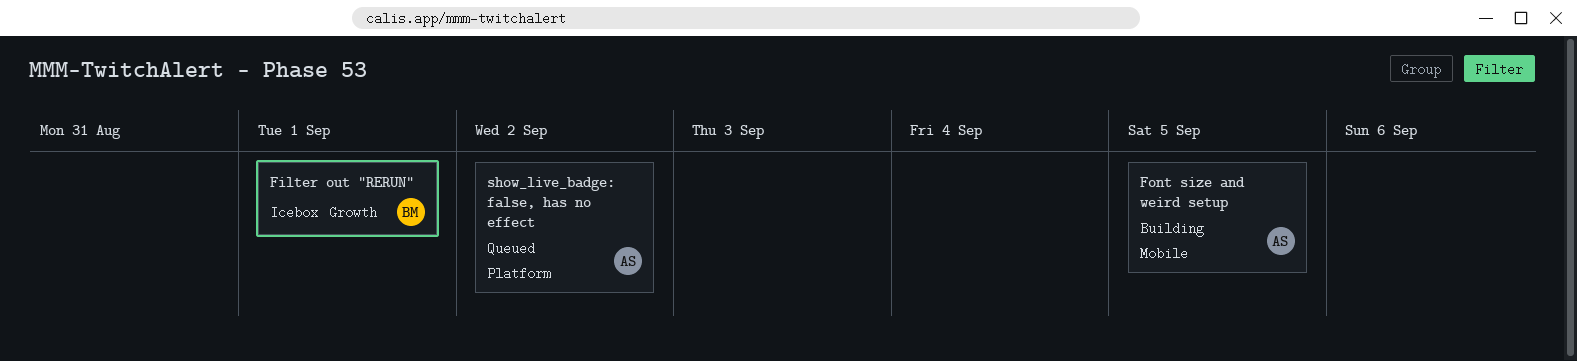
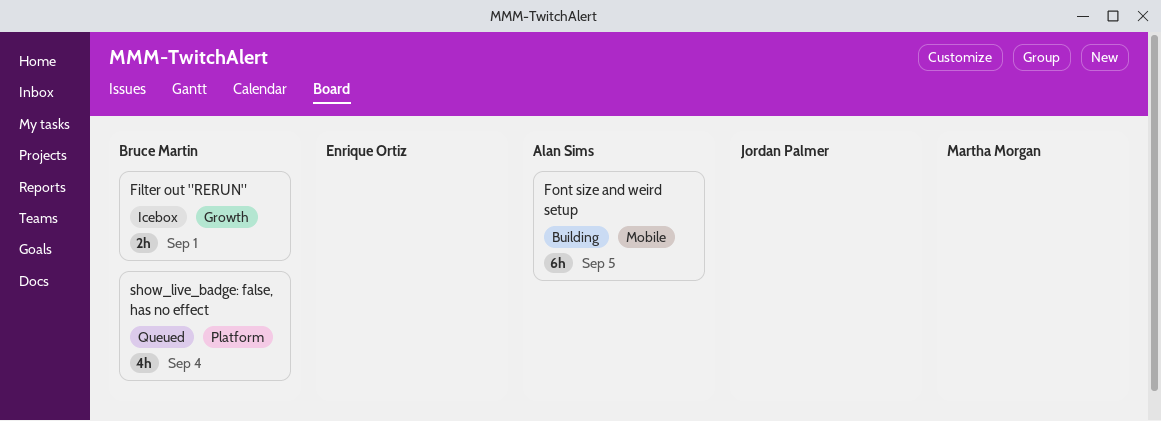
show_live_badge: false, has no effect, owner: Alan Sims -> Bruce Martin
show_live_badge: false, has no effect, due: Sep 2 -> Sep 4

